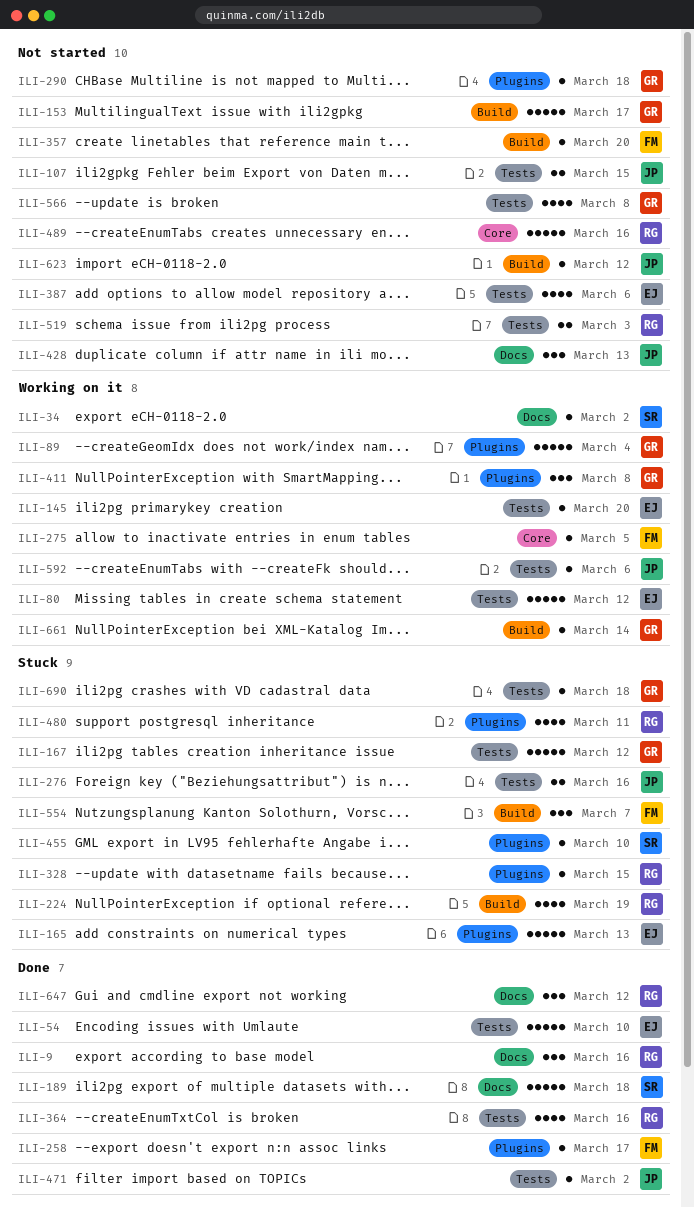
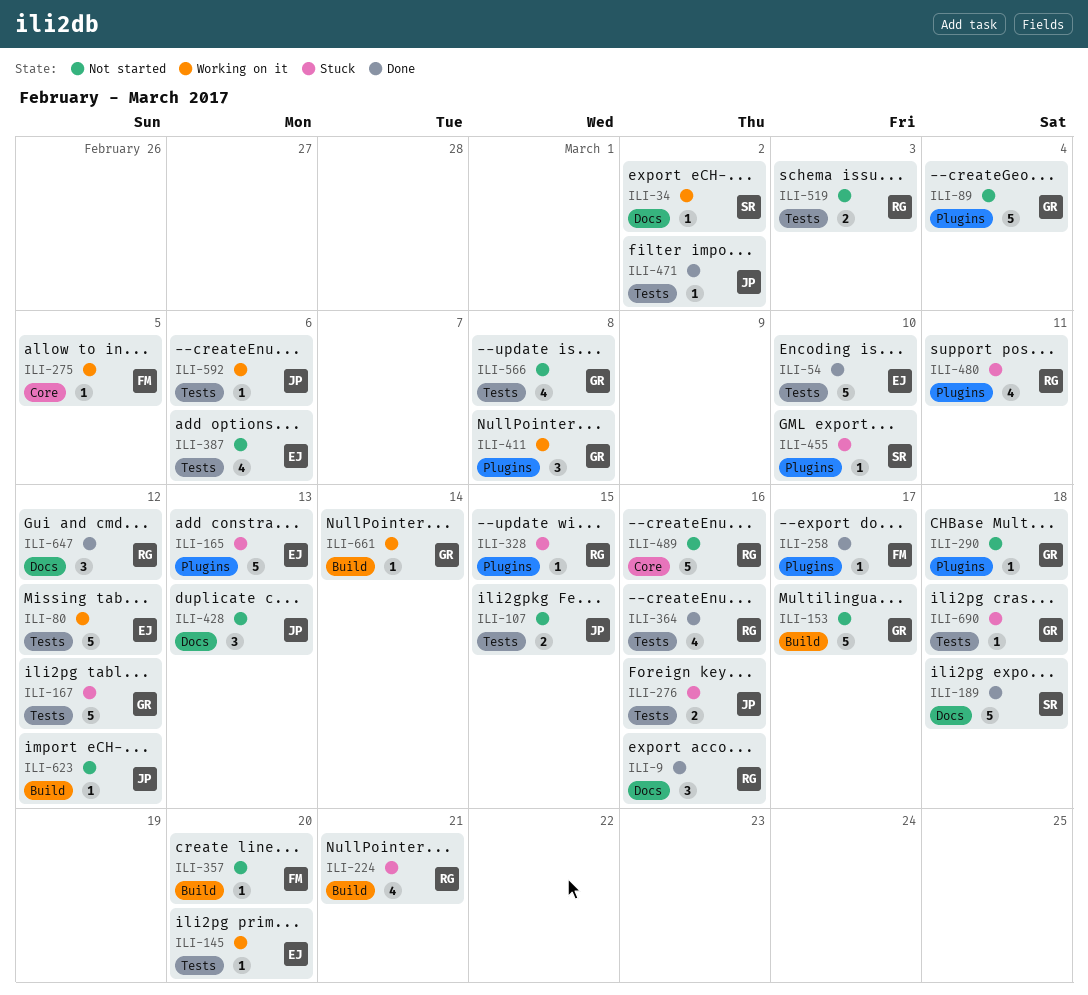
ILI-89, status: Working on it -> Not started
ILI-224, due: Mar 19 -> Mar 21
ILI-554: present -> none

